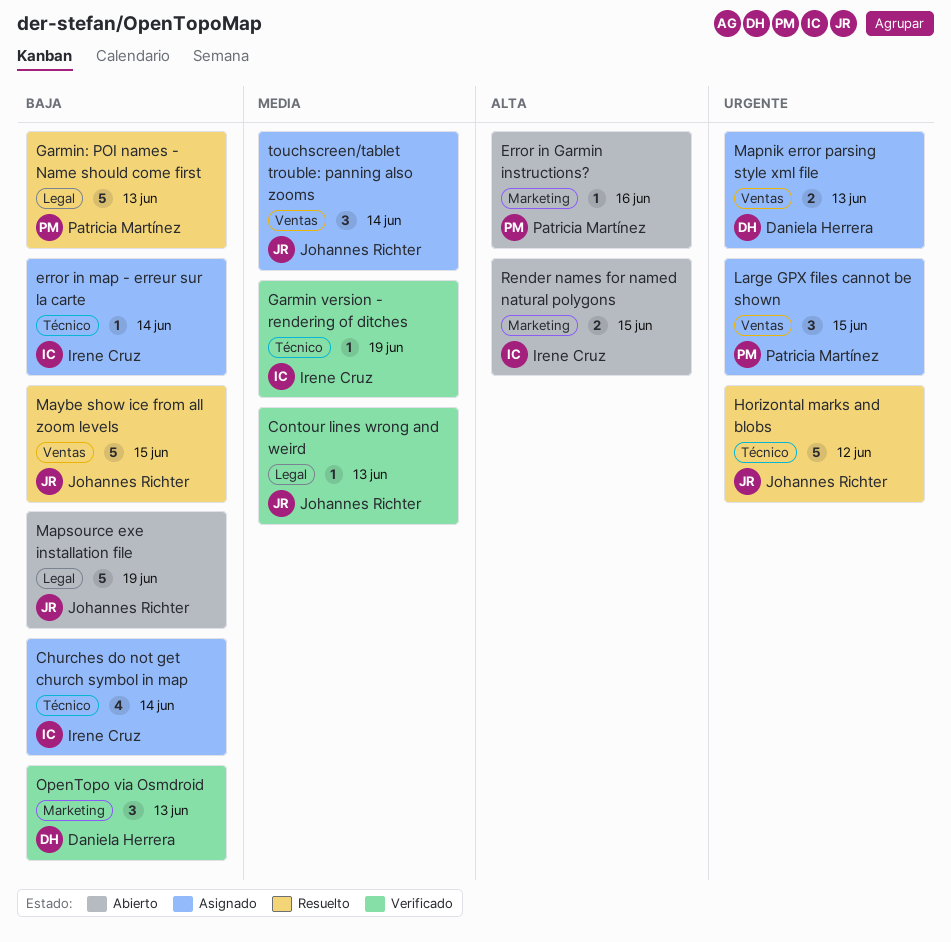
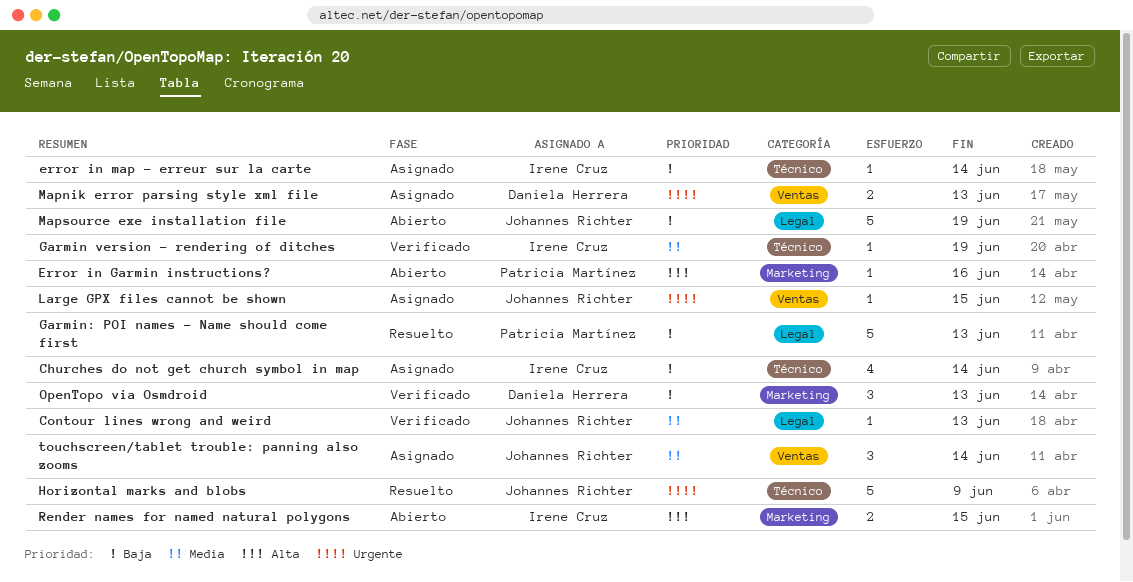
Horizontal marks and blobs, due: Jun 12 -> Jun 9
Large GPX files cannot be shown, owner: Patricia Martínez -> Johannes Richter
Large GPX files cannot be shown, estimate: 3 -> 1
Maybe show ice from all zoom levels: present -> none

